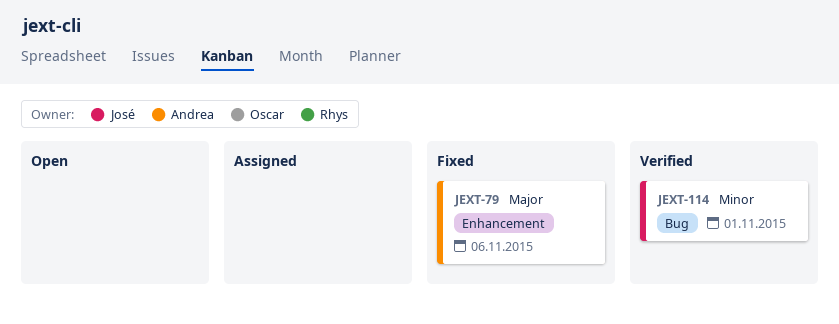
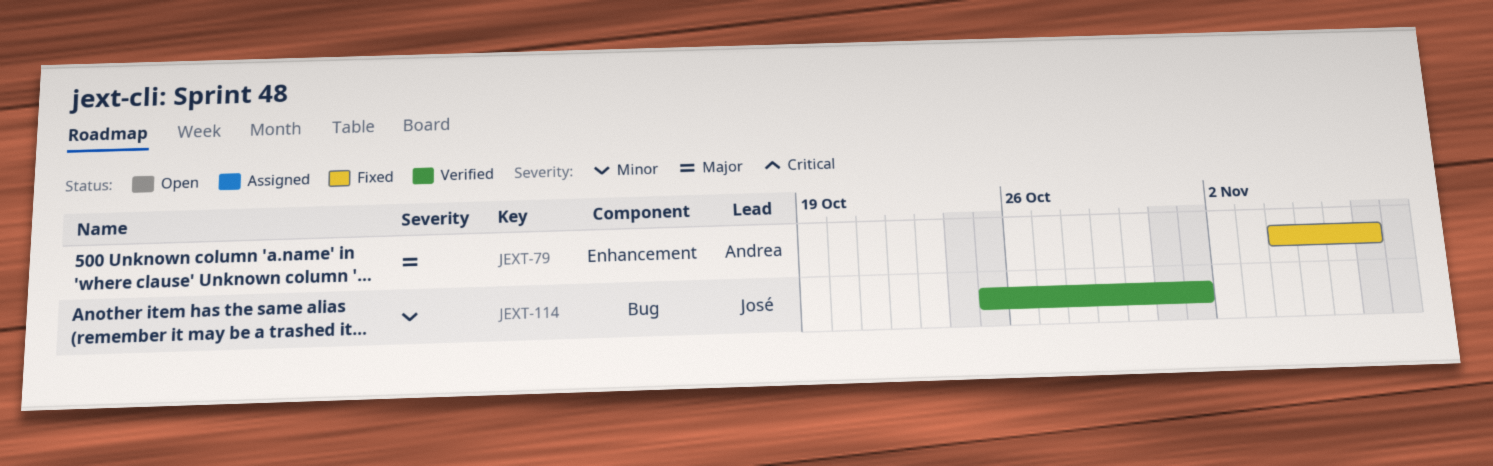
JEXT-79, due: Nov 6 -> Nov 7

